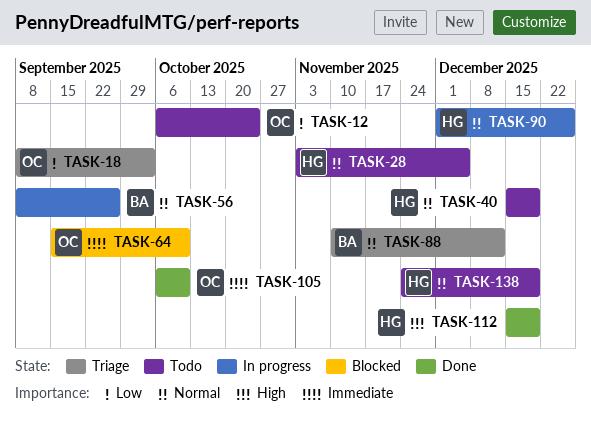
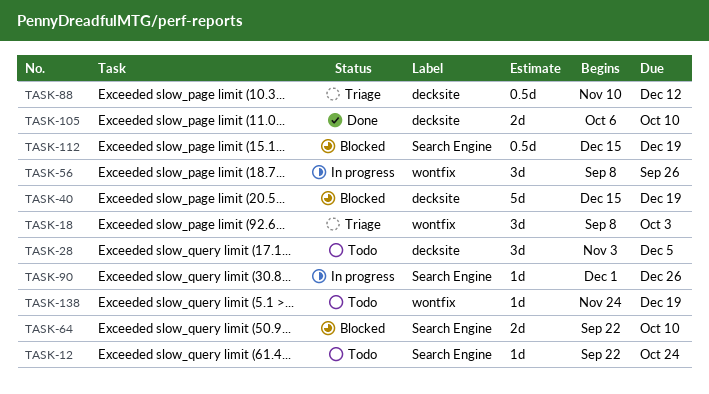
TASK-12, start: Oct 6 -> Sep 22
TASK-40, status: Todo -> Blocked
TASK-64, start: Sep 15 -> Sep 22
TASK-112, status: Done -> Blocked

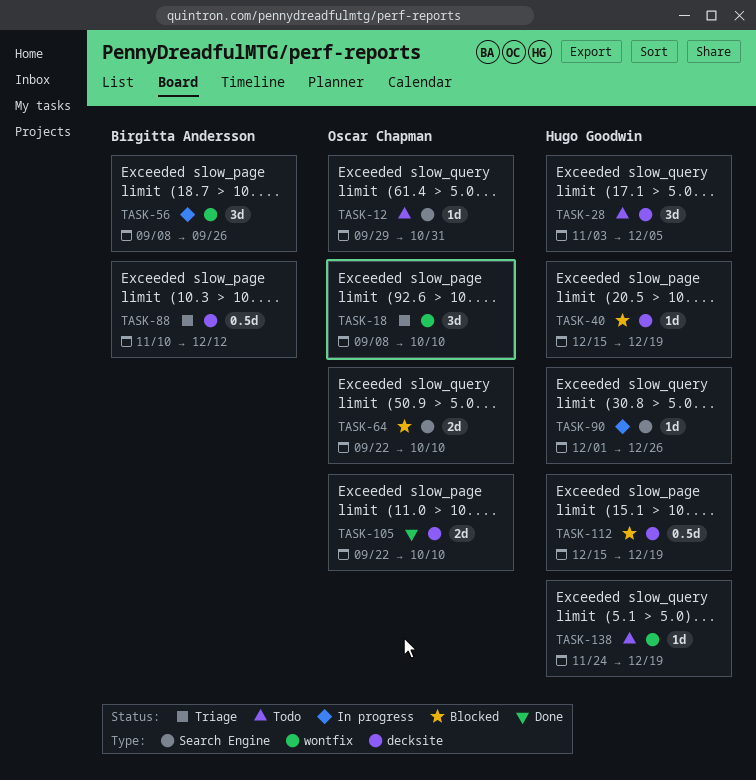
TASK-12, start: Sep 22 -> Sep 29
TASK-12, due: Oct 24 -> Oct 31
TASK-18, due: Oct 3 -> Oct 10
TASK-40, estimate: 5d -> 1d
TASK-105, start: Oct 6 -> Sep 22
TASK-112, label: Search Engine -> decksite

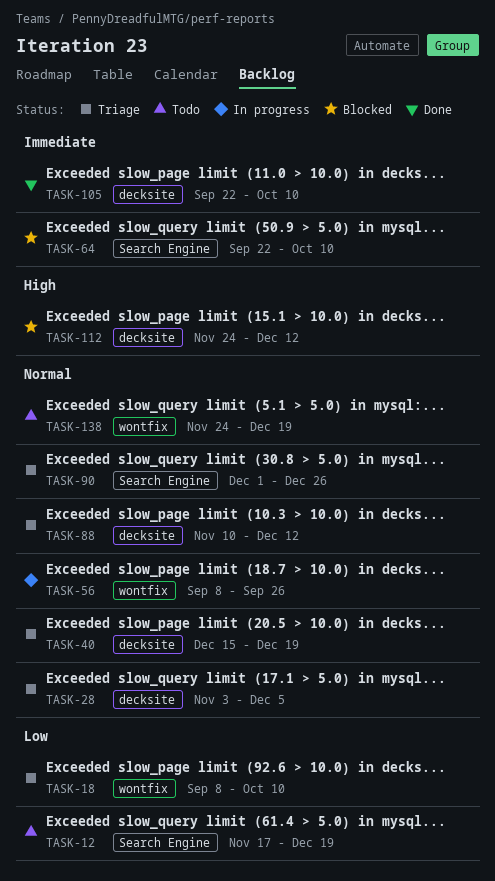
TASK-12, start: Sep 29 -> Nov 17
TASK-12, due: Oct 31 -> Dec 19
TASK-28, status: Todo -> Triage
TASK-40, status: Blocked -> Triage
TASK-90, status: In progress -> Triage
TASK-112, start: Dec 15 -> Nov 24
TASK-112, due: Dec 19 -> Dec 12

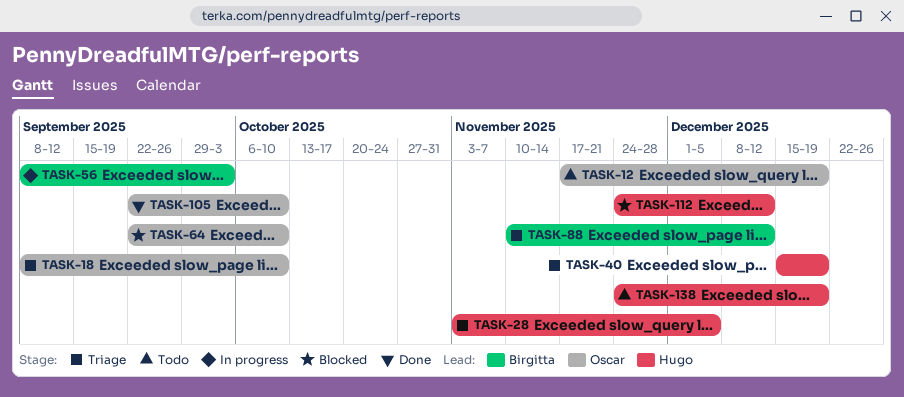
TASK-56, due: Sep 26 -> Oct 3
TASK-90: present -> none

